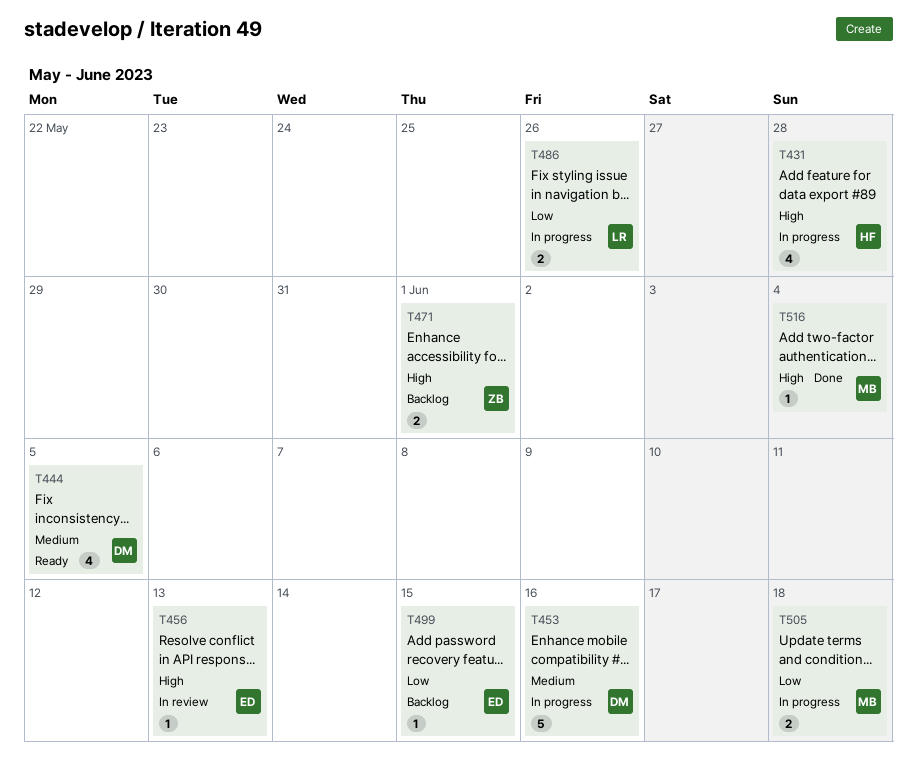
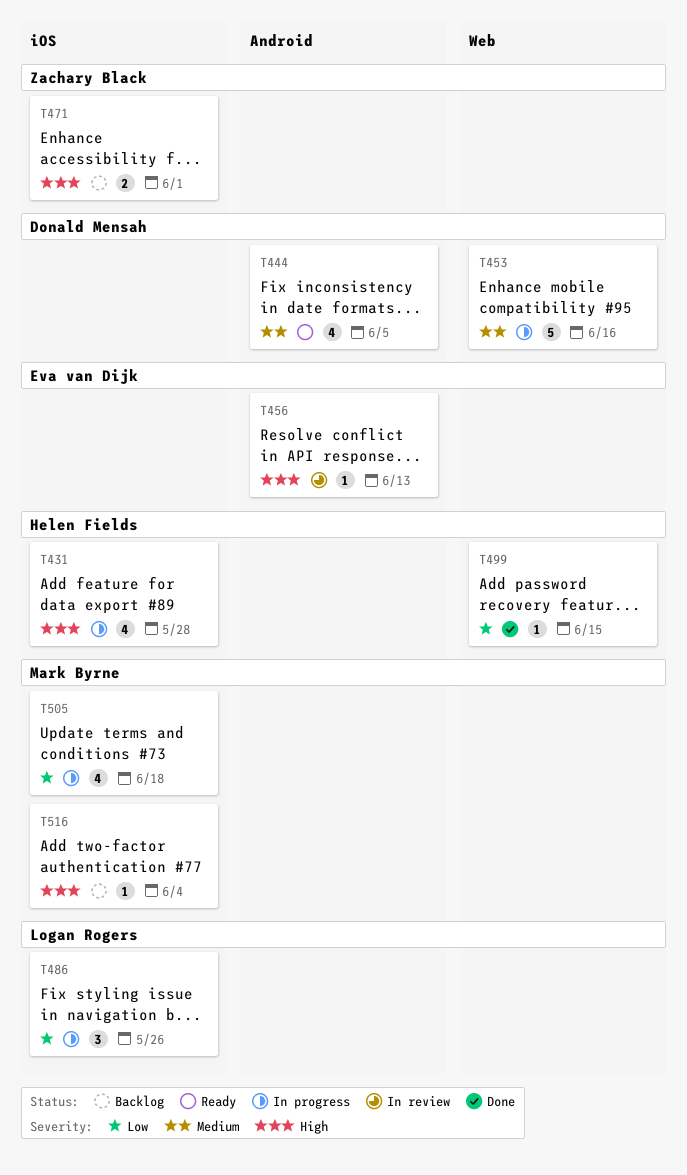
T486, estimate: 2 -> 3
T499, status: Backlog -> Done
T499, owner: Eva van Dijk -> Helen Fields
T505, estimate: 2 -> 4
T516, status: Done -> Backlog

